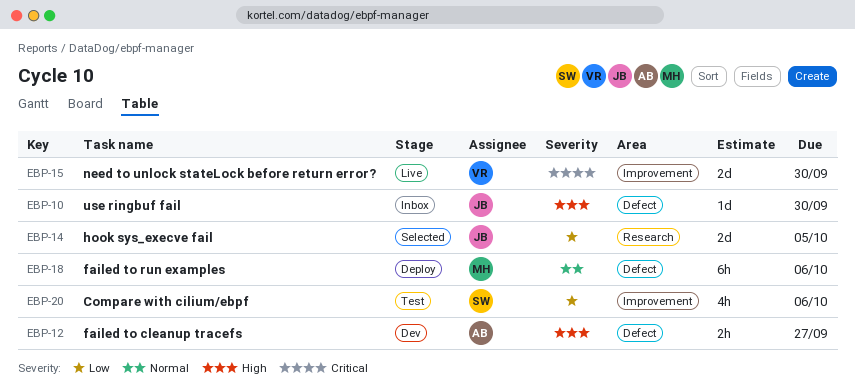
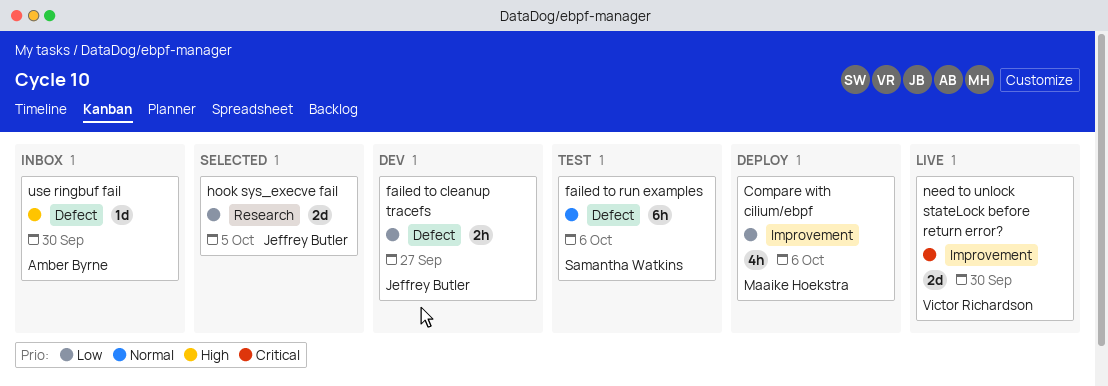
Compare with cilium/ebpf, status: Test -> Deploy
Compare with cilium/ebpf, owner: Samantha Watkins -> Maaike Hoekstra
failed to cleanup tracefs, owner: Amber Byrne -> Jeffrey Butler
failed to cleanup tracefs, priority: High -> Low
failed to run examples, status: Deploy -> Test
failed to run examples, owner: Maaike Hoekstra -> Samantha Watkins
use ringbuf fail, owner: Jeffrey Butler -> Amber Byrne

